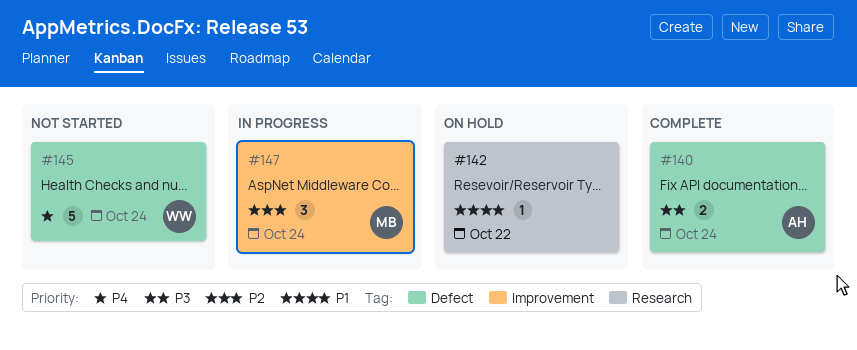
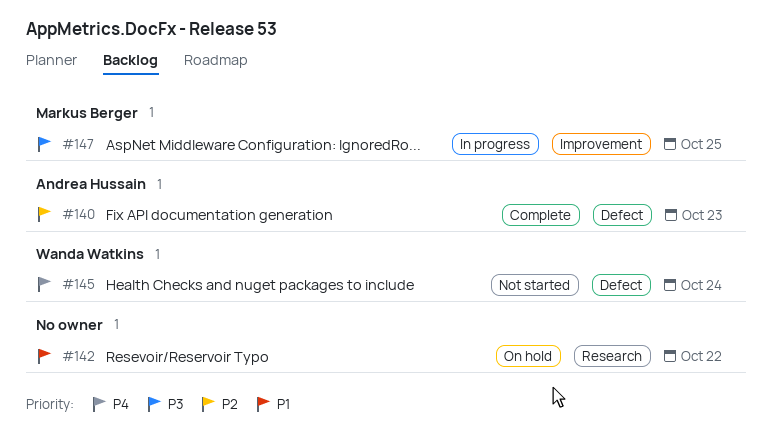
#140, priority: P3 -> P2
#140, due: Oct 24 -> Oct 23
#147, priority: P2 -> P3
#147, due: Oct 24 -> Oct 25

